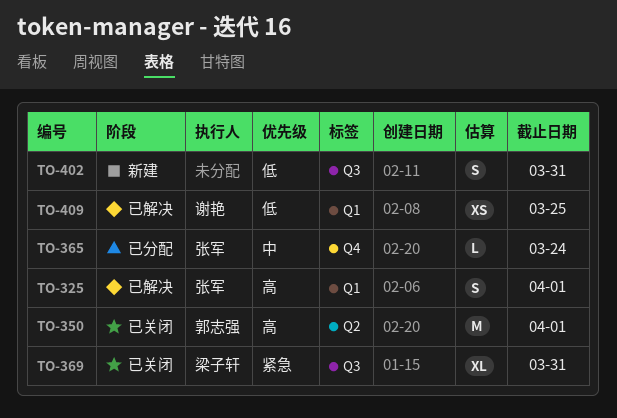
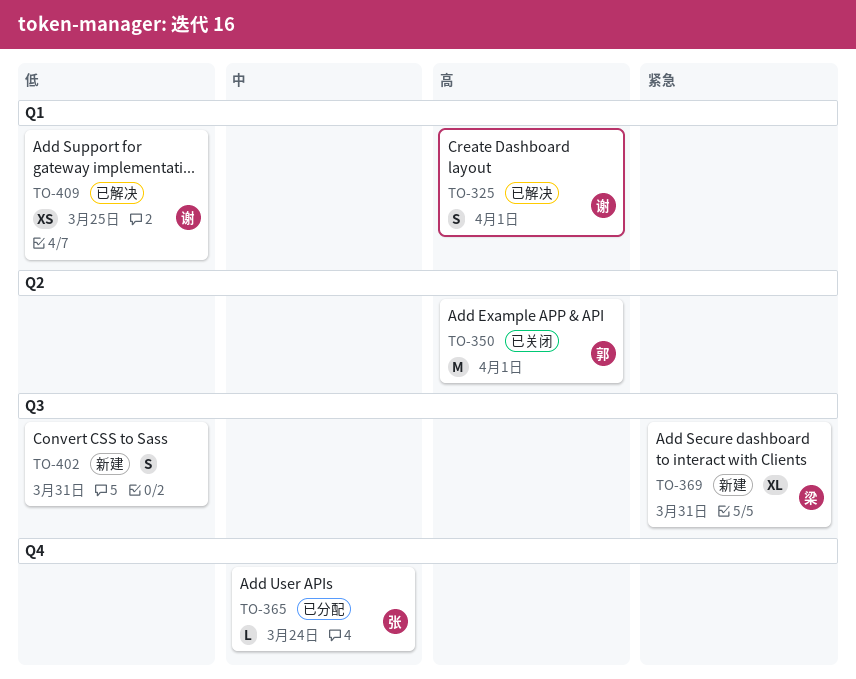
TO-325, owner: 张军 -> 谢艳
TO-369, status: 已关闭 -> 新建

